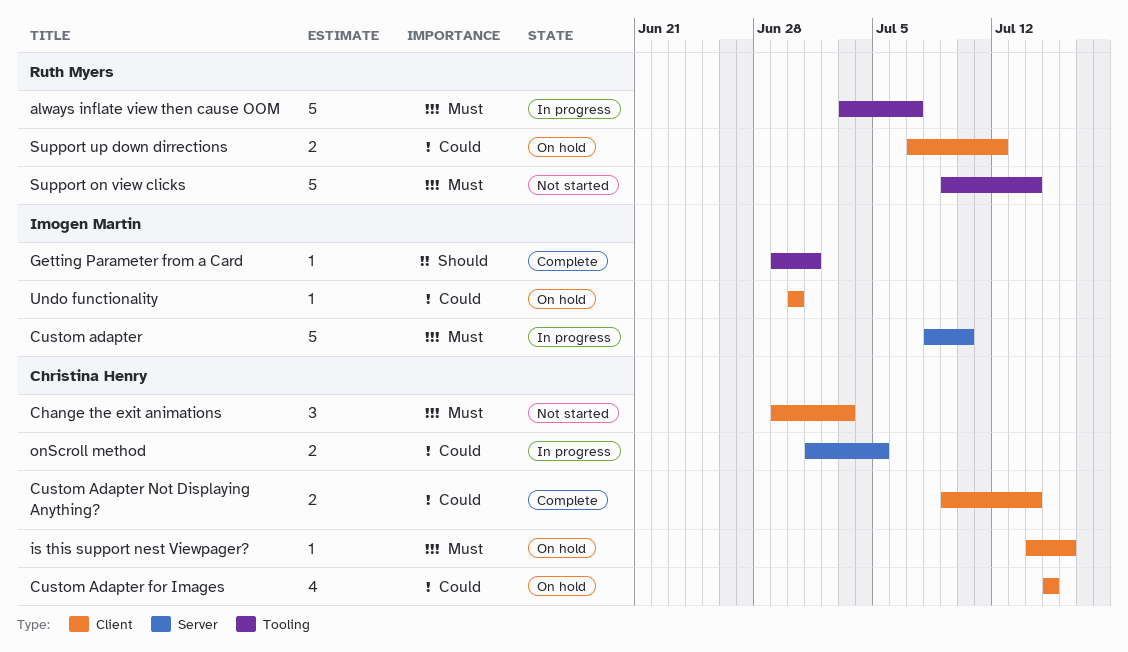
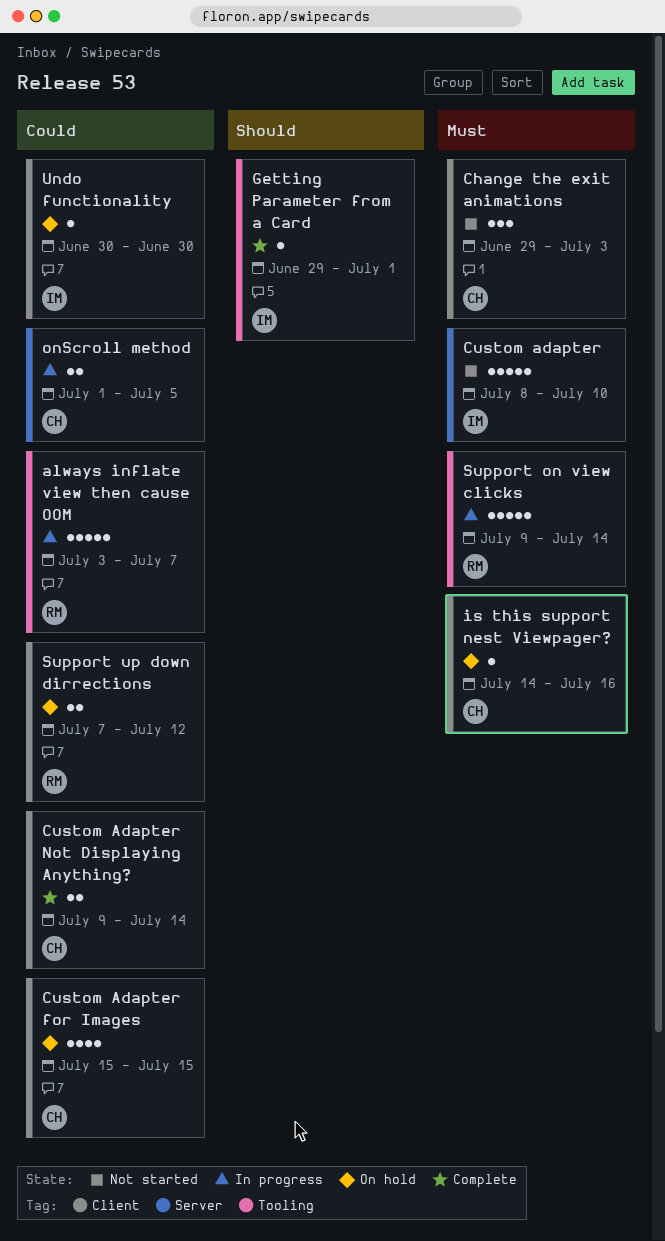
always inflate view then cause OOM, priority: Must -> Could
Custom adapter, status: In progress -> Not started
Support on view clicks, status: Not started -> In progress

